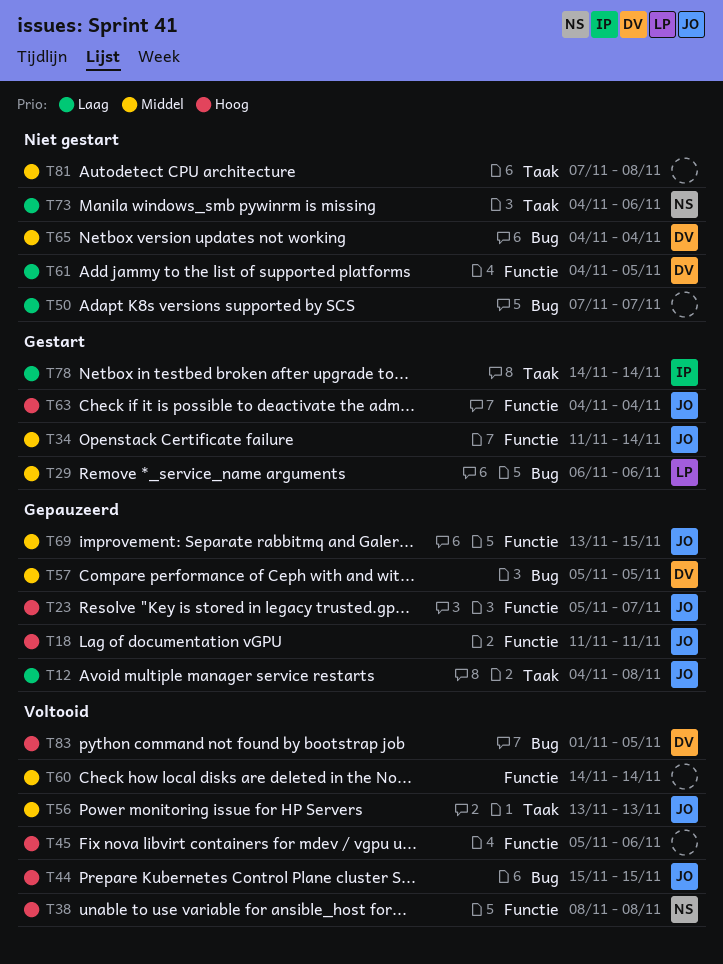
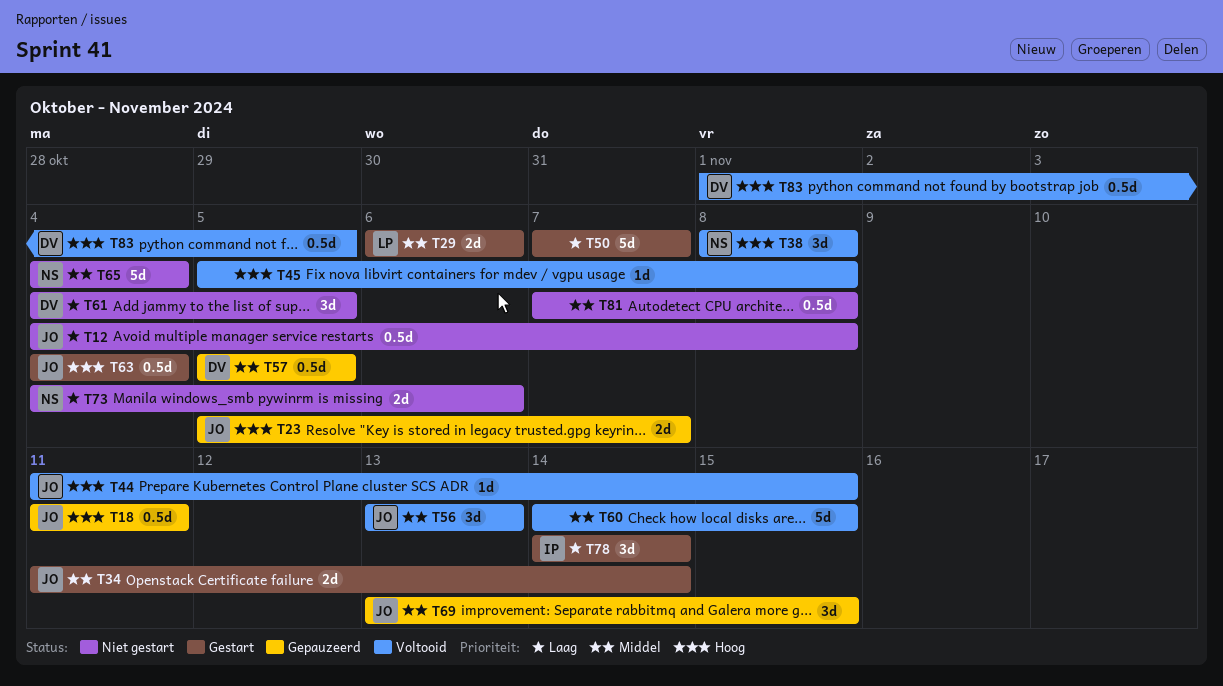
T12, status: Gepauzeerd -> Niet gestart
T44, start: Nov 15 -> Nov 11
T45, due: Nov 6 -> Nov 8
T50, status: Niet gestart -> Gestart
T60, due: Nov 14 -> Nov 15
T65, owner: DV -> NS

